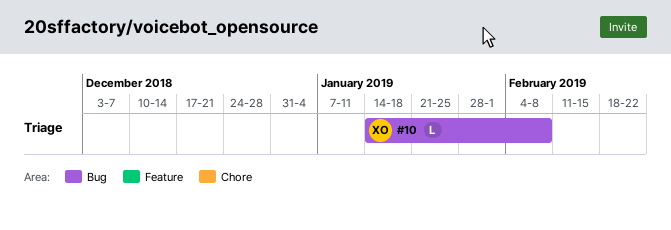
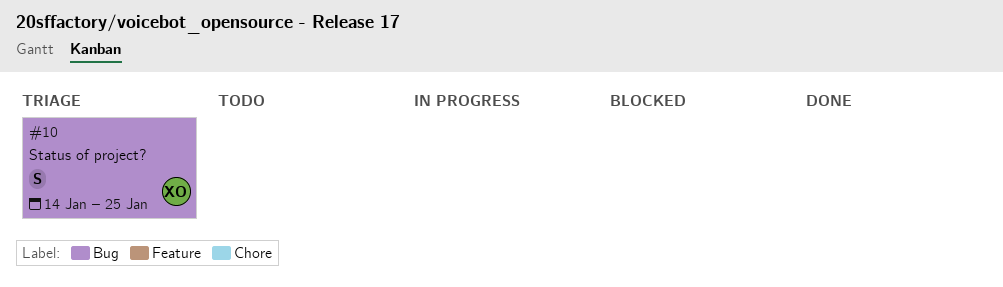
#10, estimate: L -> S
#10, due: Feb 8 -> Jan 25

